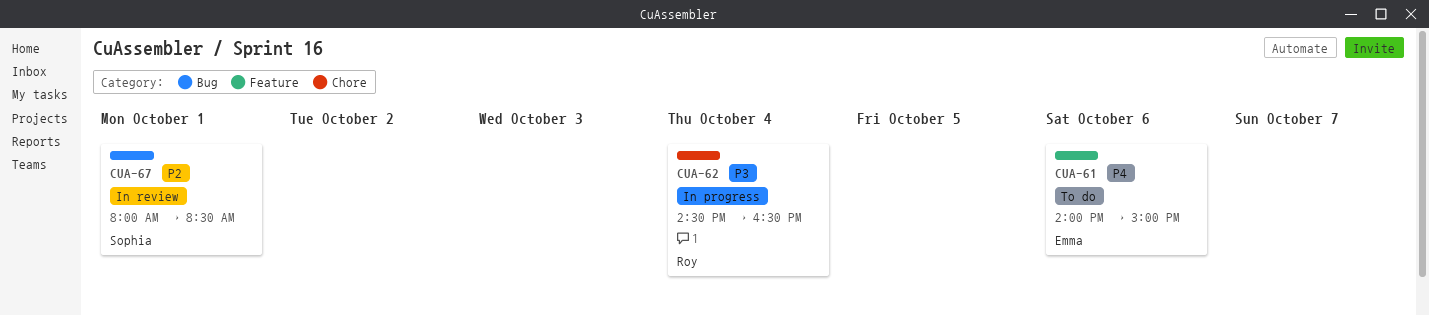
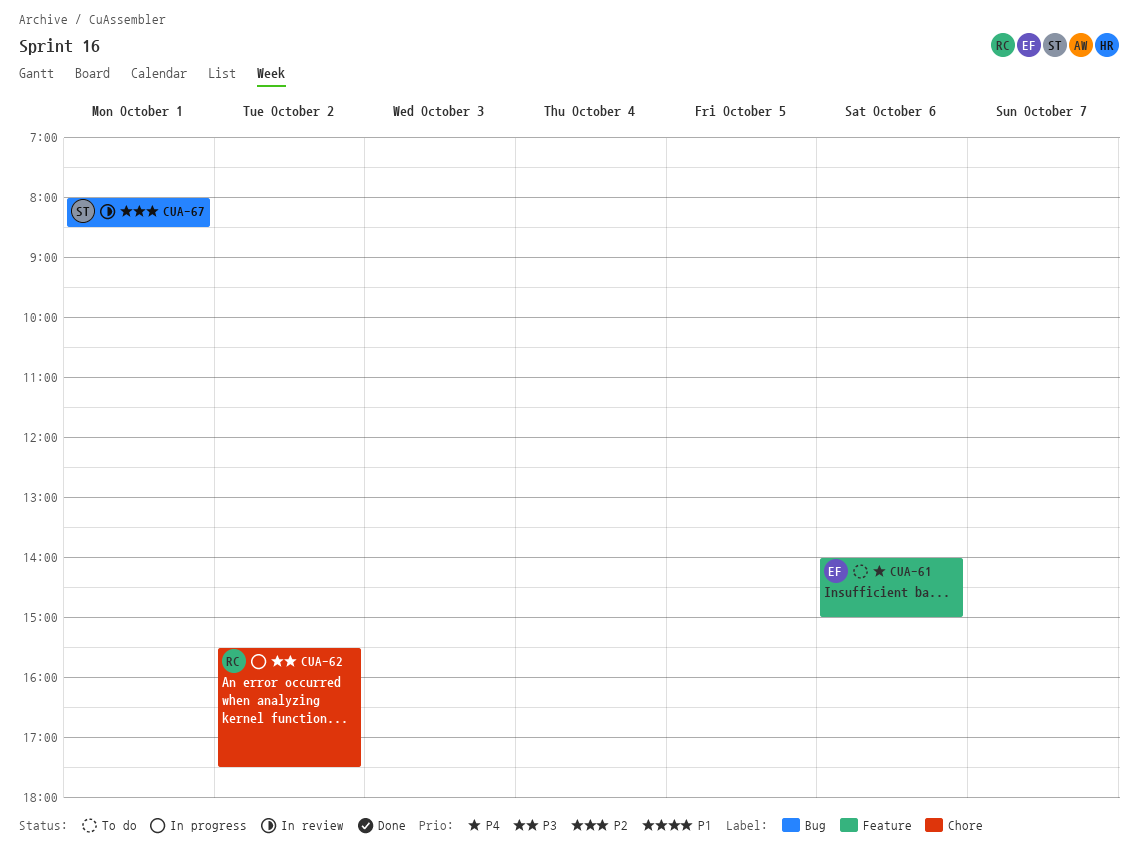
CUA-62, day: Oct 4 -> Oct 2
CUA-62, begins: 14:30 -> 15:30
CUA-62, ends: 16:30 -> 17:30

